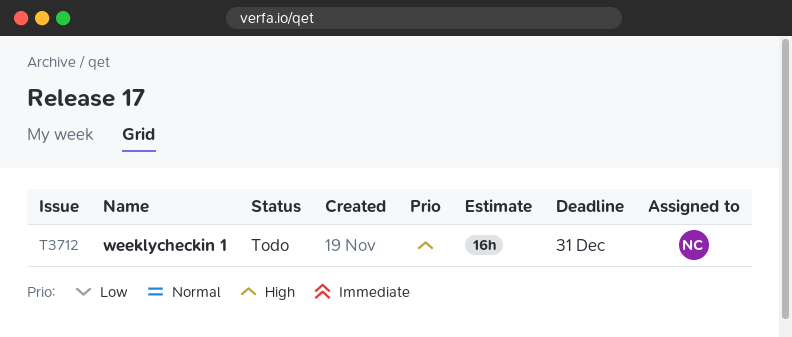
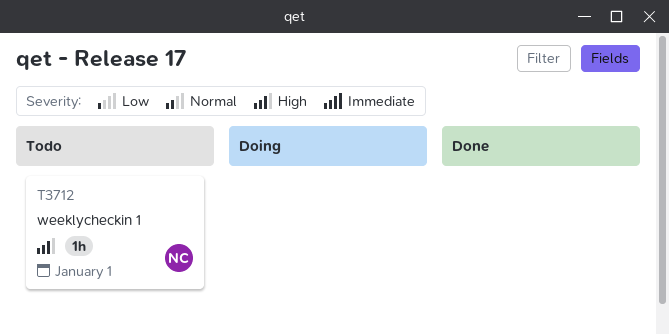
T3712, estimate: 16h -> 1h
T3712, due: Dec 31 -> Jan 1

